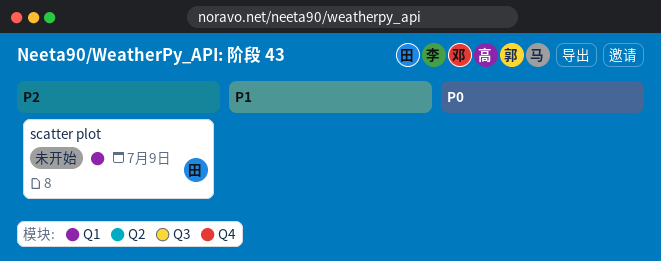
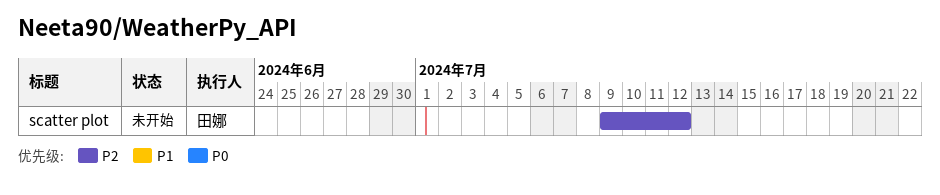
scatter plot, due: Jul 9 -> Jul 12

